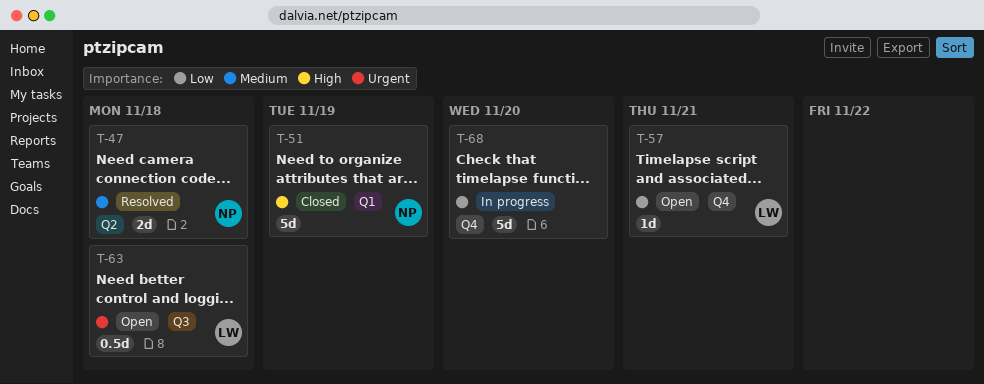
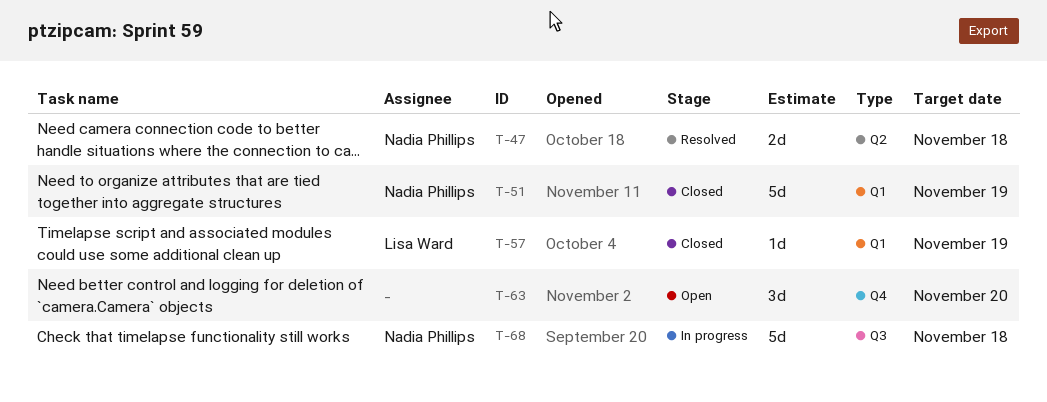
T-57, status: Open -> Closed
T-57, label: Q4 -> Q1
T-57, due: Nov 21 -> Nov 19
T-63, owner: Lisa Ward -> none
T-63, label: Q3 -> Q4
T-63, estimate: 0.5d -> 3d
T-63, due: Nov 18 -> Nov 20
T-68, owner: none -> Nadia Phillips
T-68, label: Q4 -> Q3
T-68, due: Nov 20 -> Nov 18

